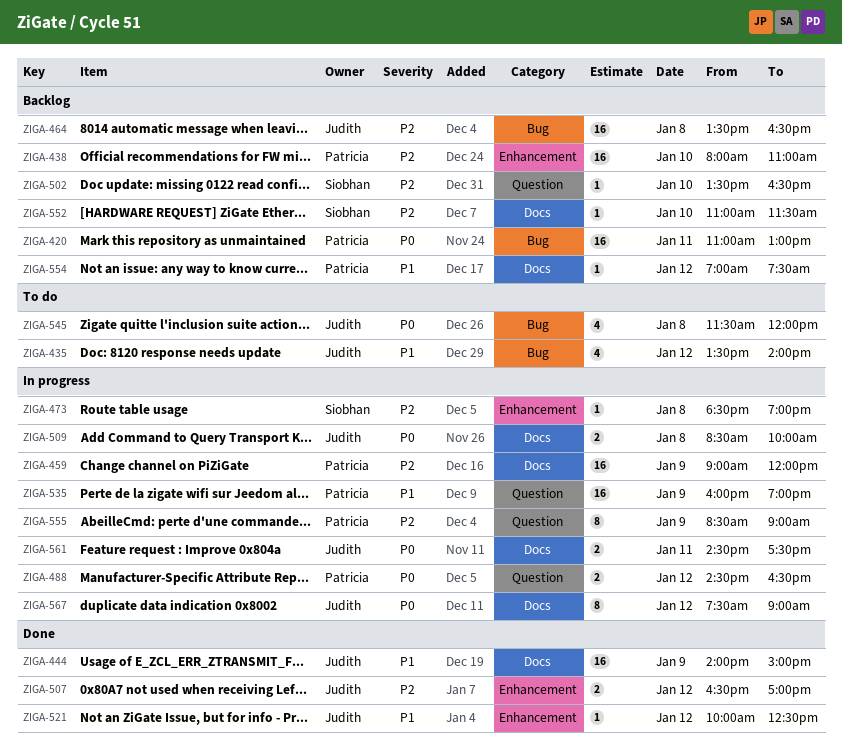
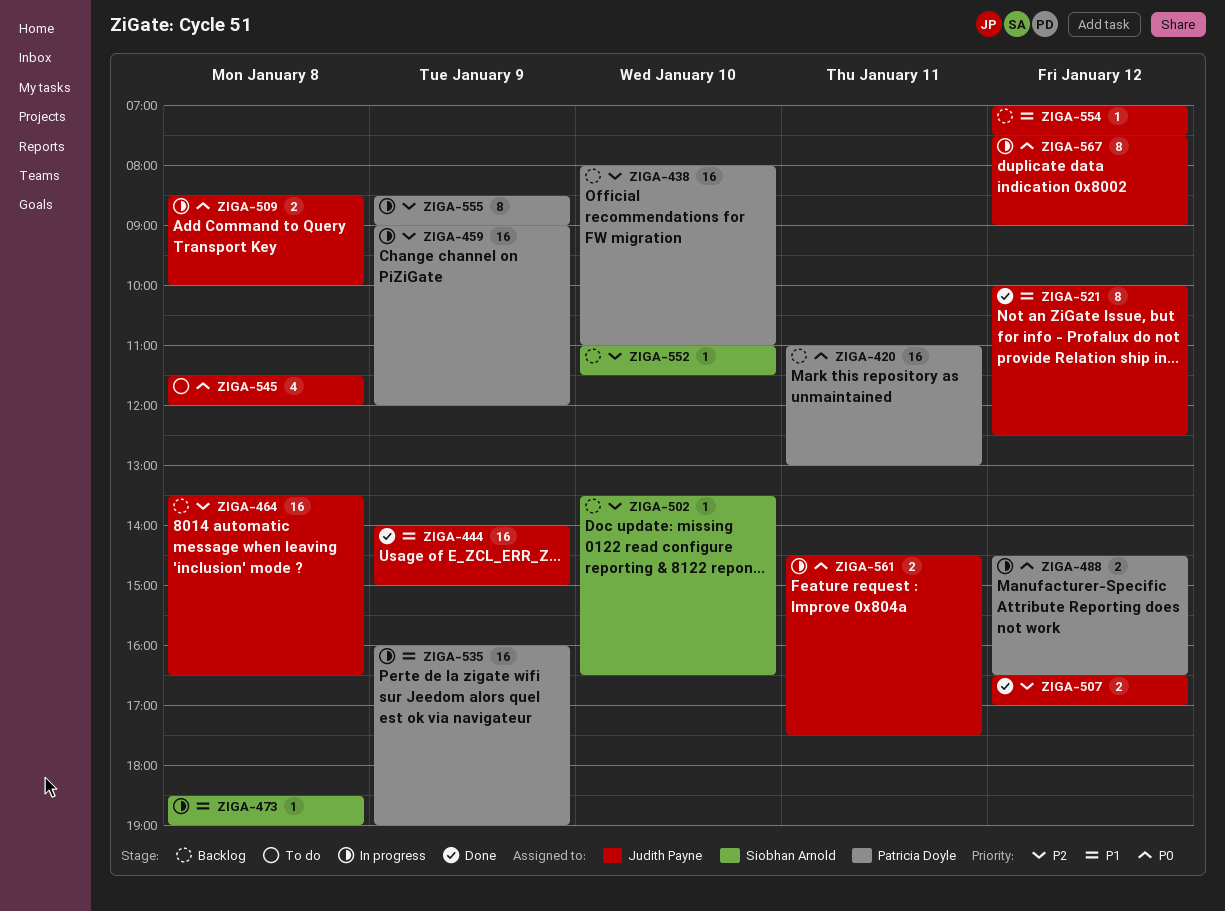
ZIGA-435: present -> none
ZIGA-473, priority: P2 -> P1
ZIGA-521, estimate: 1 -> 8
ZIGA-554, owner: Patricia Doyle -> Judith Payne

